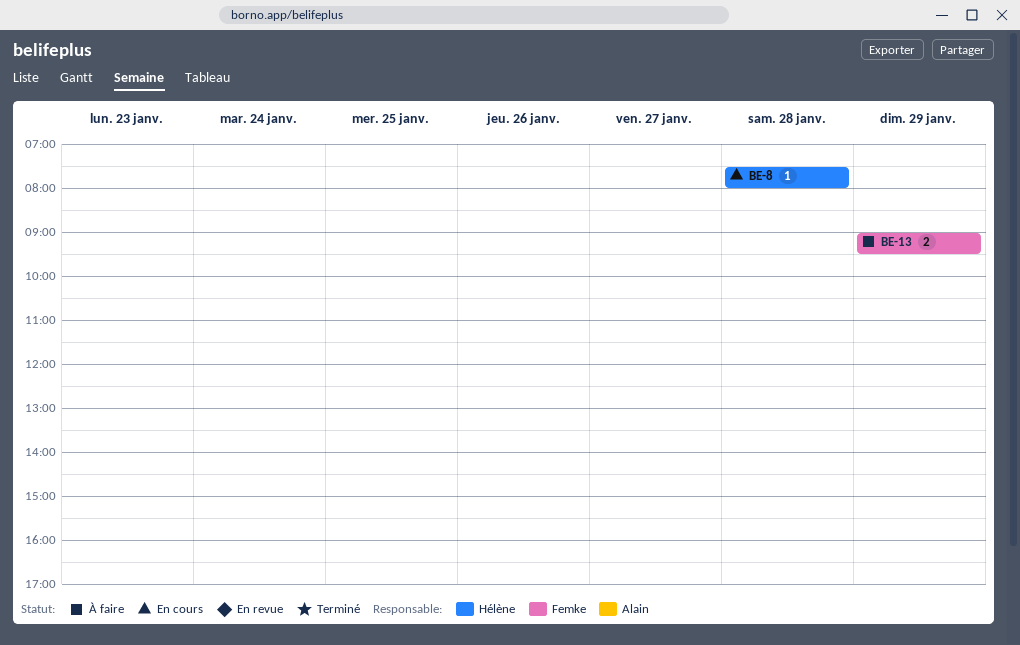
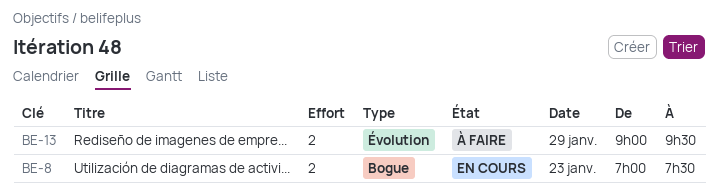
BE-8, estimate: 1 -> 2
BE-8, day: Jan 28 -> Jan 23
BE-8, begins: 07:30 -> 07:00
BE-8, ends: 08:00 -> 07:30

